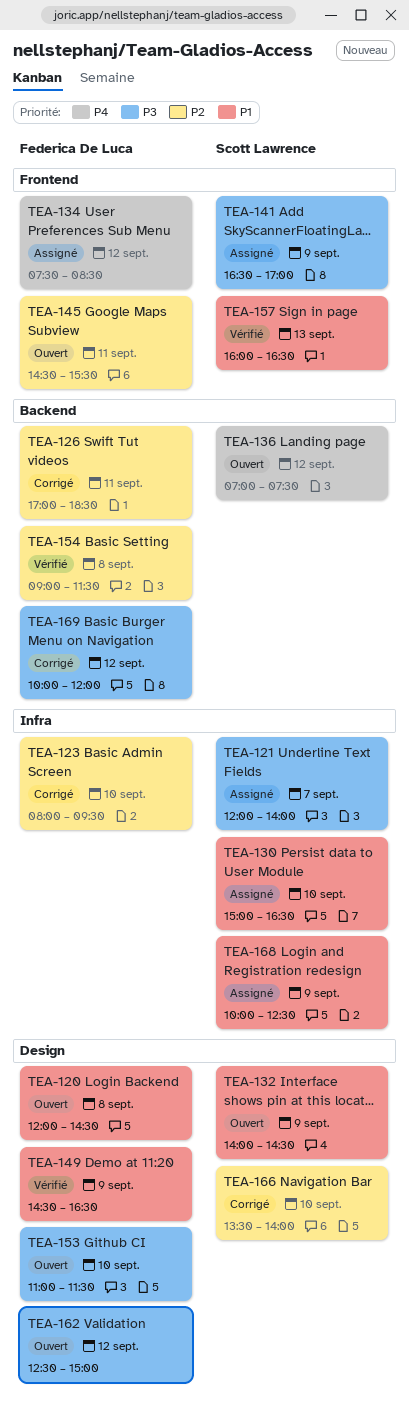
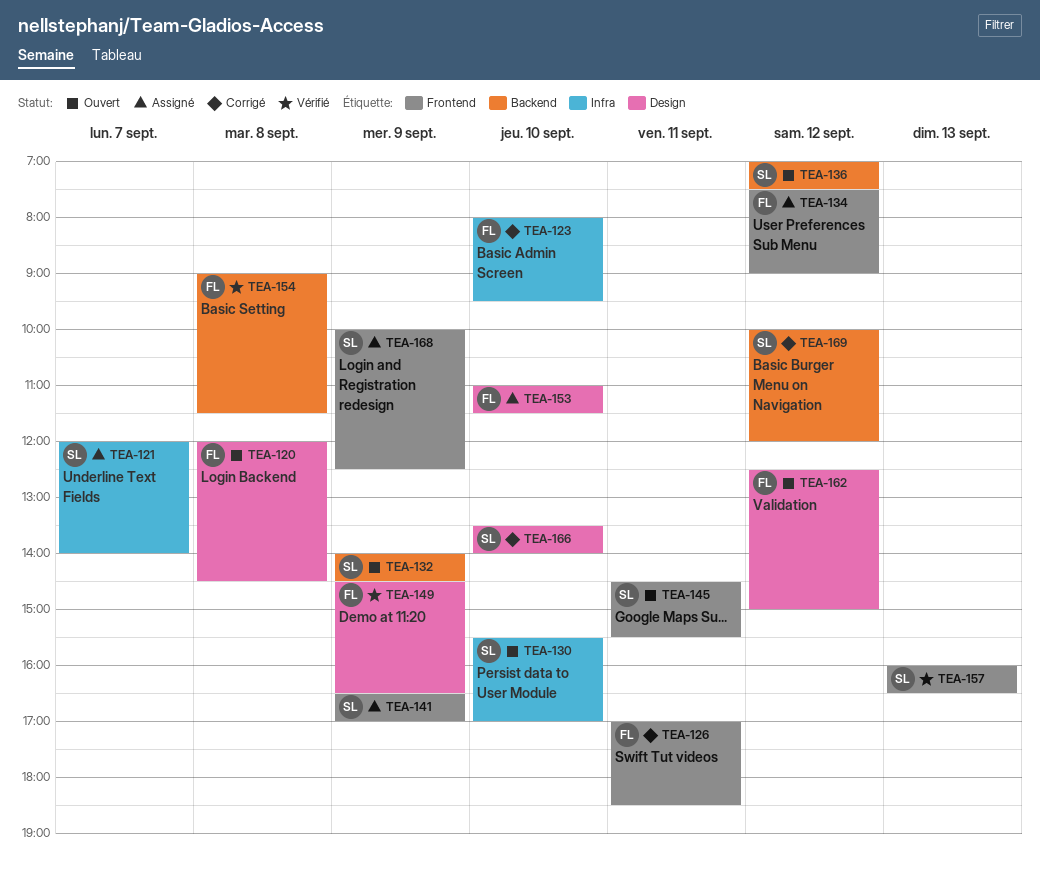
TEA-126, label: Backend -> Frontend
TEA-130, status: Assigné -> Ouvert
TEA-130, begins: 15:00 -> 15:30
TEA-130, ends: 16:30 -> 17:00
TEA-132, label: Design -> Backend
TEA-134, ends: 08:30 -> 09:00
TEA-145, owner: Federica De Luca -> Scott Lawrence
TEA-153, status: Ouvert -> Assigné
TEA-168, label: Infra -> Frontend
TEA-169, owner: Federica De Luca -> Scott Lawrence

